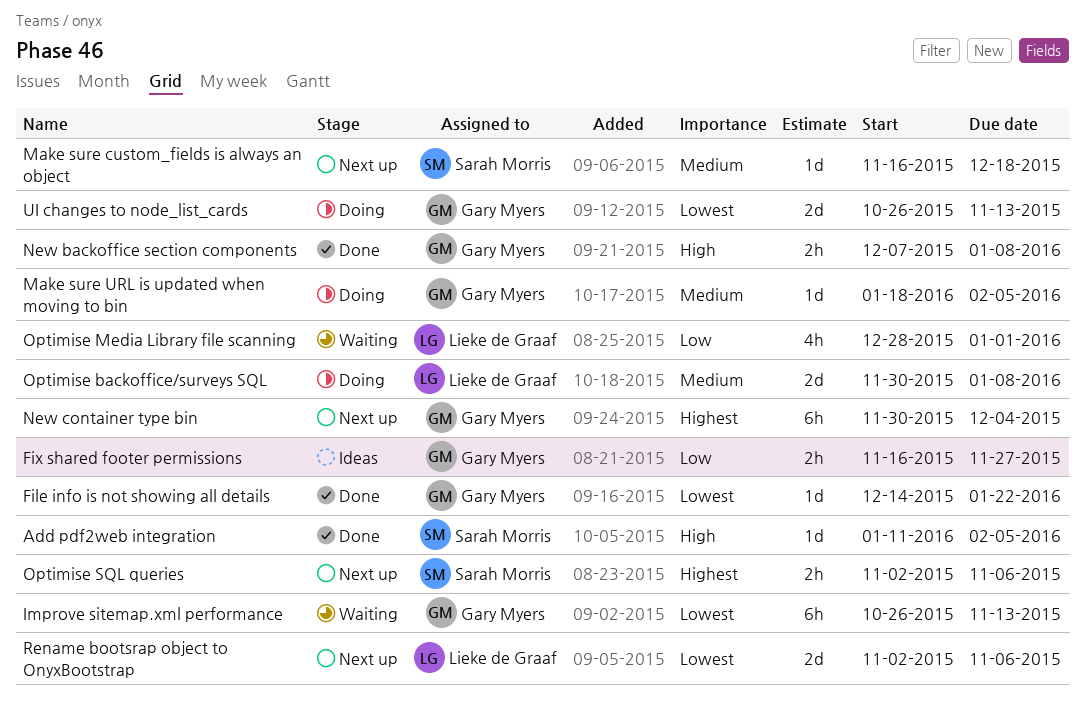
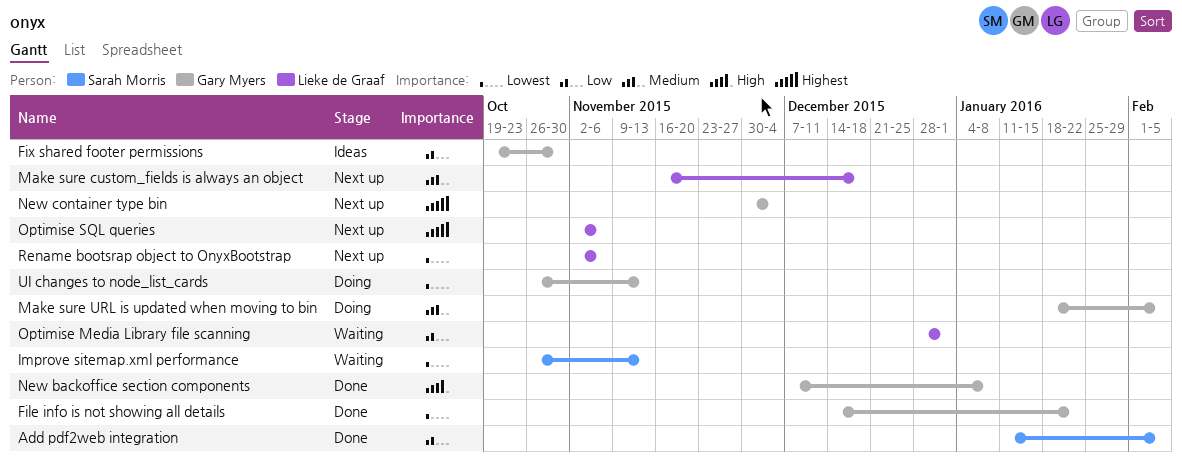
Add pdf2web integration, priority: High -> Low
Fix shared footer permissions, start: Nov 16 -> Oct 19
Fix shared footer permissions, due: Nov 27 -> Oct 30
Improve sitemap.xml performance, owner: Gary Myers -> Sarah Morris
Make sure custom_fields is always an object, owner: Sarah Morris -> Lieke de Graaf
Optimise backoffice/surveys SQL: present -> none
Optimise SQL queries, owner: Sarah Morris -> Lieke de Graaf

